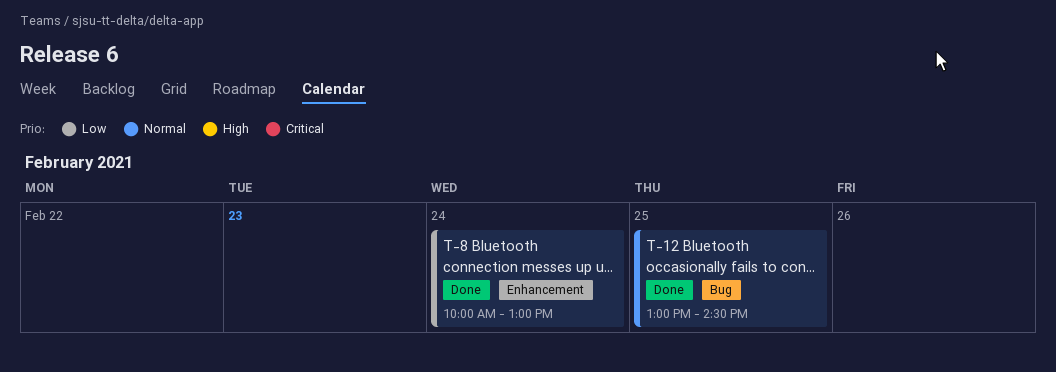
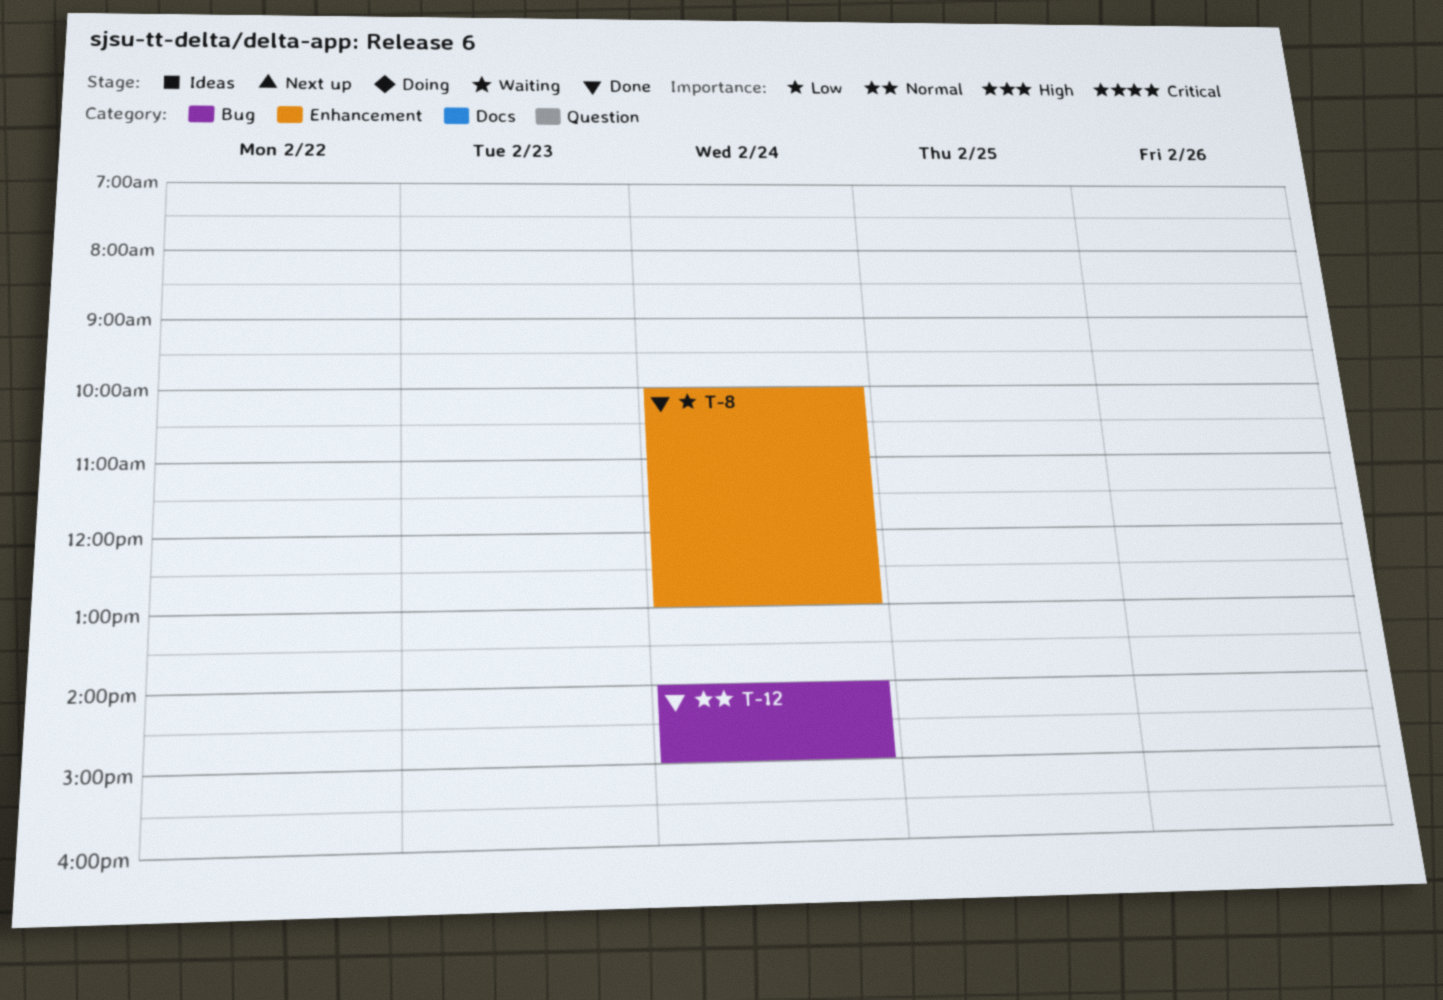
T-12, day: Feb 25 -> Feb 24
T-12, begins: 13:00 -> 14:00
T-12, ends: 14:30 -> 15:00

